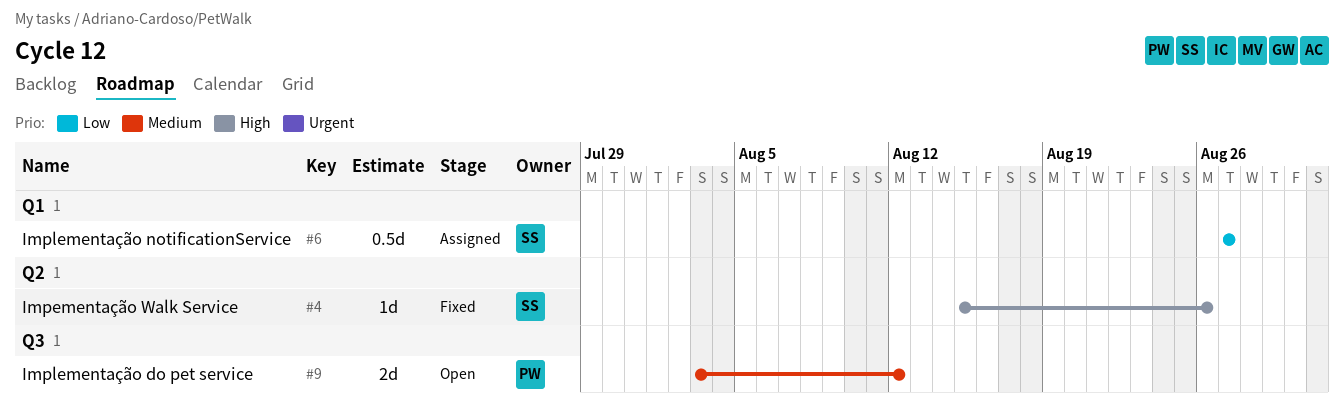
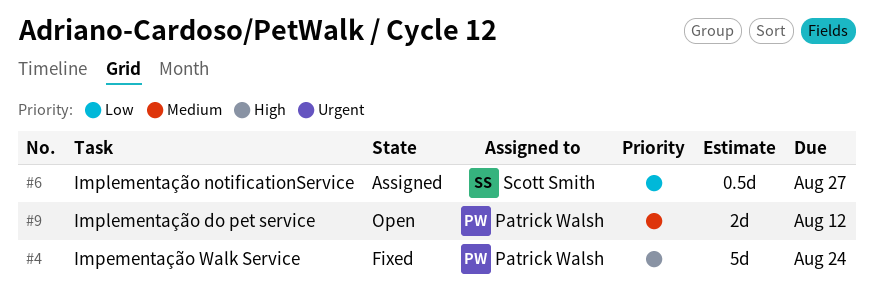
#4, owner: Scott Smith -> Patrick Walsh
#4, estimate: 1d -> 5d
#4, due: Aug 26 -> Aug 24

